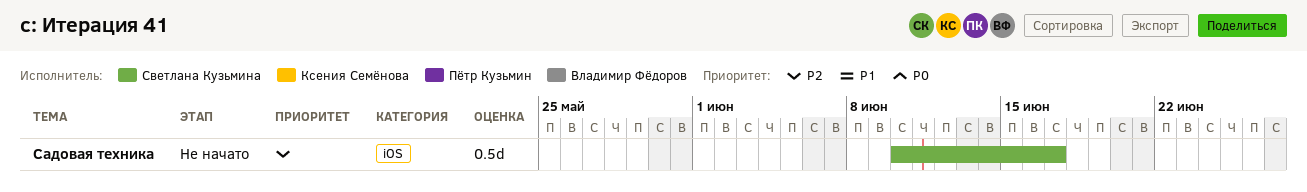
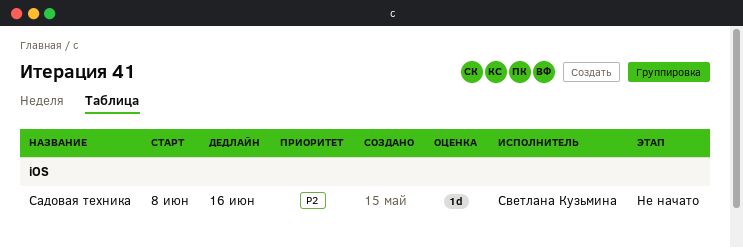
Садовая техника, estimate: 0.5d -> 1d
Садовая техника, start: Jun 10 -> Jun 8
Садовая техника, due: Jun 17 -> Jun 16

